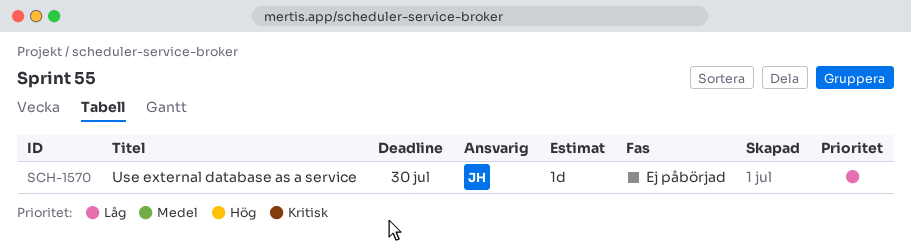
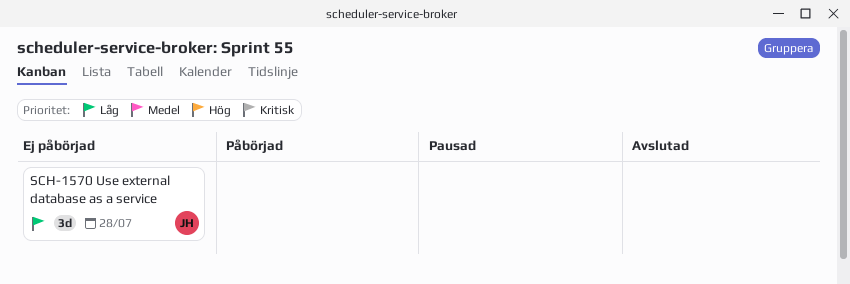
SCH-1570, estimate: 1d -> 3d
SCH-1570, due: Jul 30 -> Jul 28

